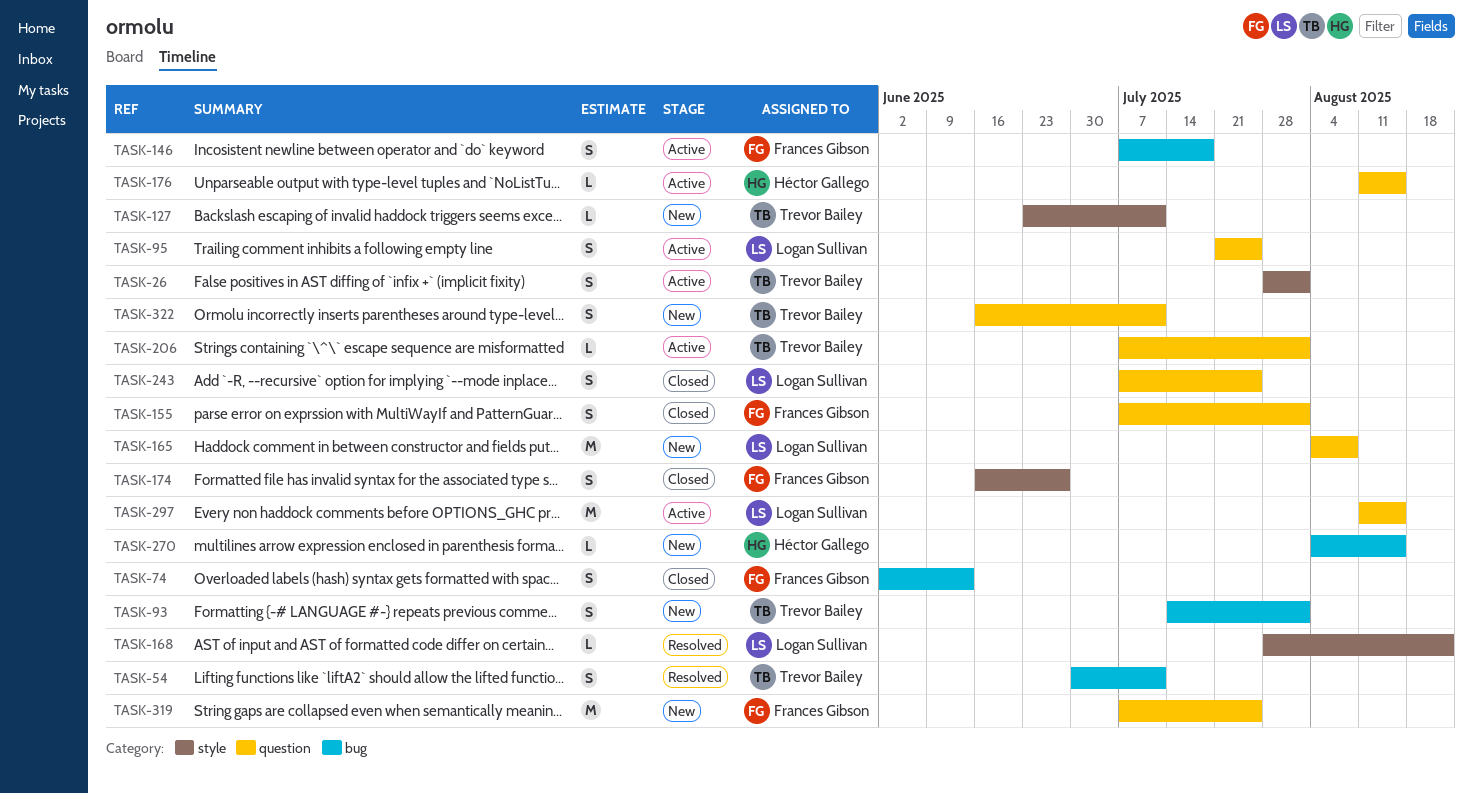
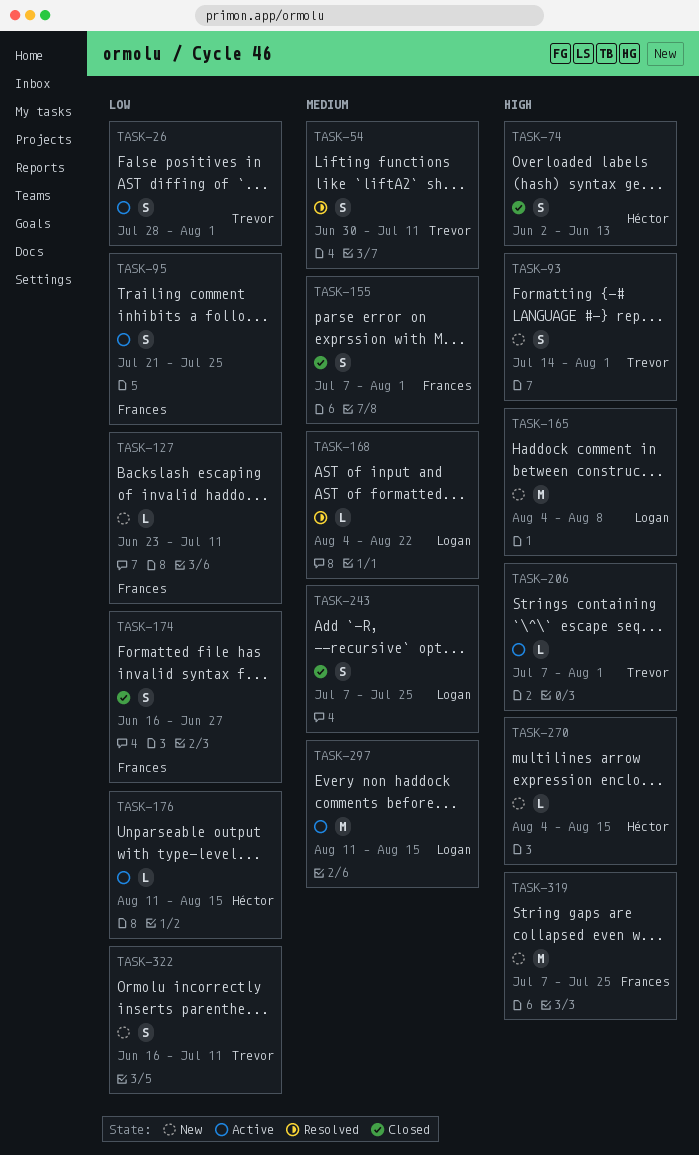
TASK-74, owner: Frances Gibson -> Héctor Gallego
TASK-95, owner: Logan Sullivan -> Frances Gibson
TASK-127, owner: Trevor Bailey -> Frances Gibson
TASK-146: present -> none
TASK-168, start: Jul 28 -> Aug 4

